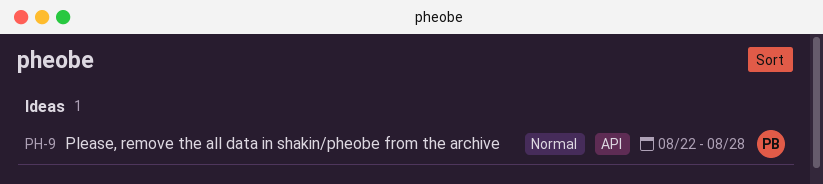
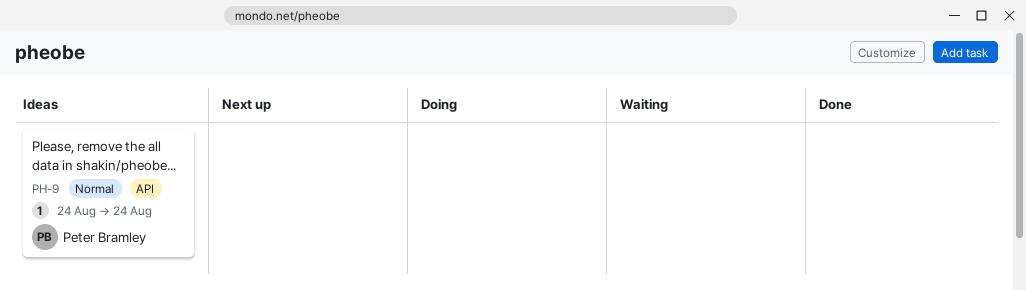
PH-9, start: Aug 22 -> Aug 24
PH-9, due: Aug 28 -> Aug 24

